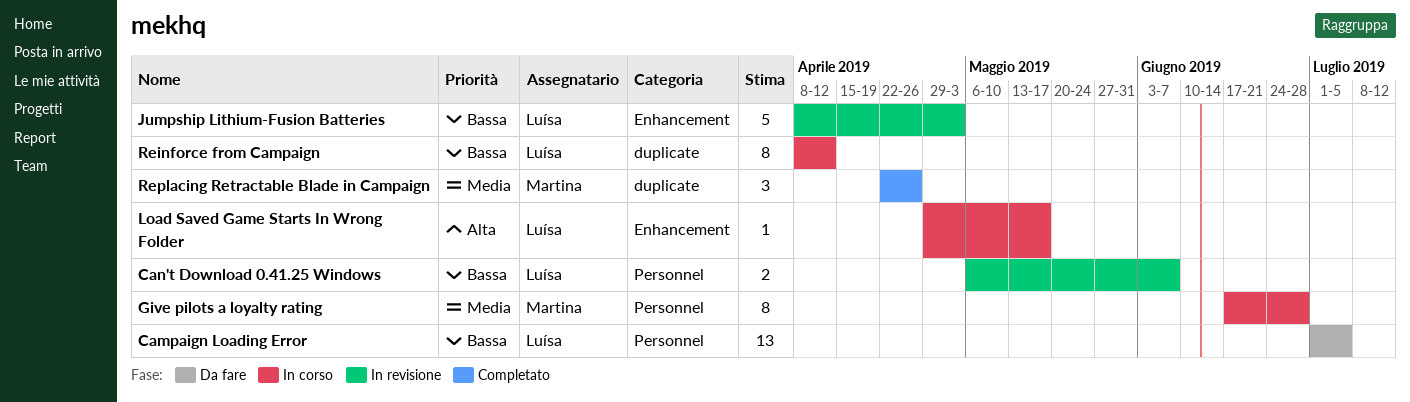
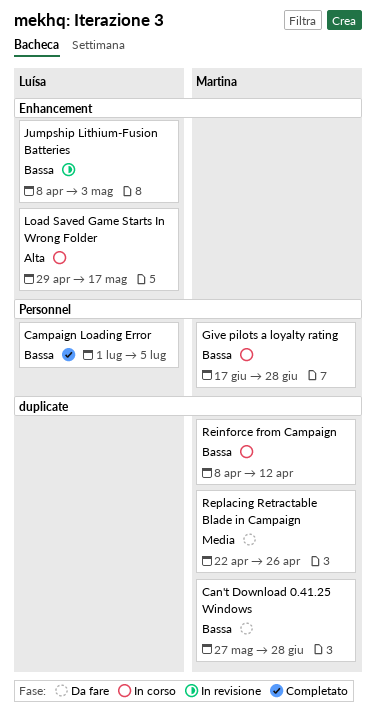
Campaign Loading Error, status: Da fare -> Completato
Can't Download 0.41.25 Windows, status: In revisione -> Da fare
Can't Download 0.41.25 Windows, owner: Luísa -> Martina
Can't Download 0.41.25 Windows, label: Personnel -> duplicate
Can't Download 0.41.25 Windows, start: May 6 -> May 27
Can't Download 0.41.25 Windows, due: Jun 7 -> Jun 28
Give pilots a loyalty rating, priority: Media -> Bassa
Reinforce from Campaign, owner: Luísa -> Martina
Replacing Retractable Blade in Campaign, status: Completato -> Da fare

